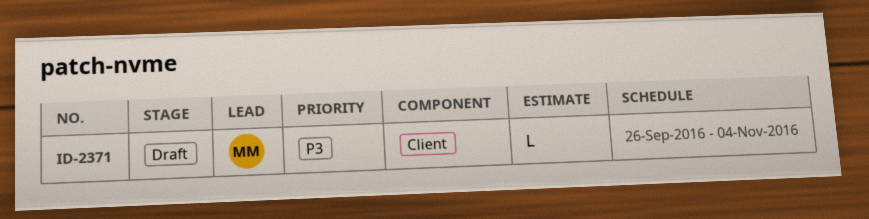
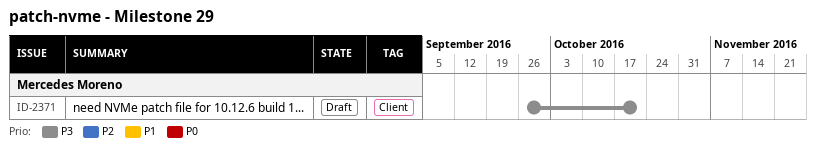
ID-2371, due: Nov 4 -> Oct 21

